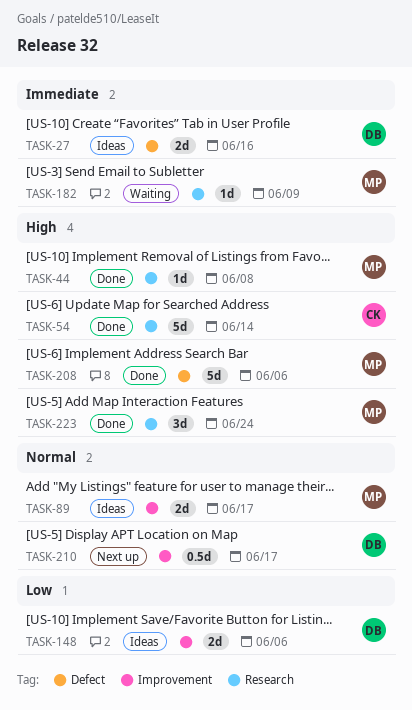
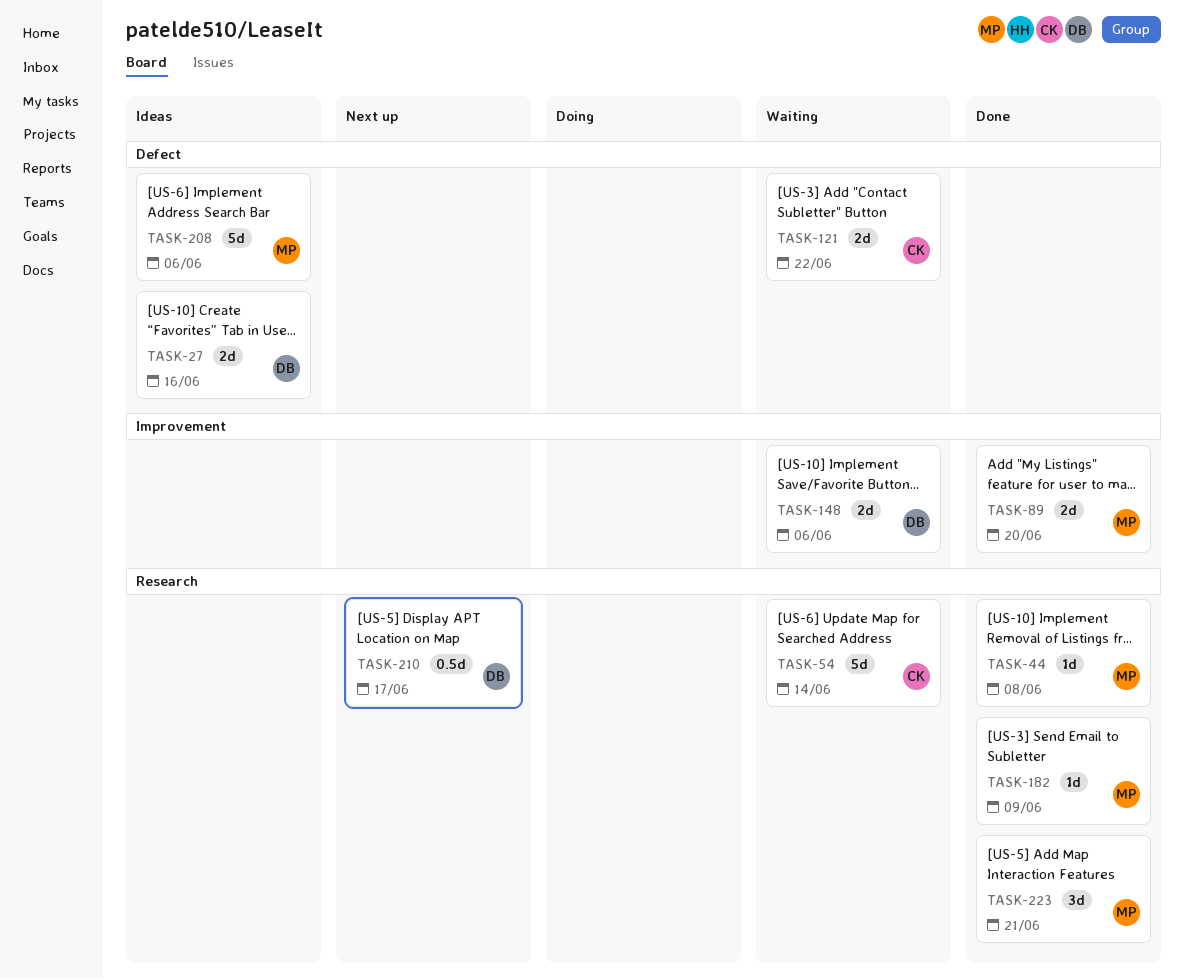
TASK-54, status: Done -> Waiting
TASK-89, status: Ideas -> Done
TASK-89, due: Jun 17 -> Jun 20
TASK-121: none -> present
TASK-148, status: Ideas -> Waiting
TASK-182, status: Waiting -> Done
TASK-208, status: Done -> Ideas
TASK-210, label: Improvement -> Research
TASK-223, due: Jun 24 -> Jun 21

